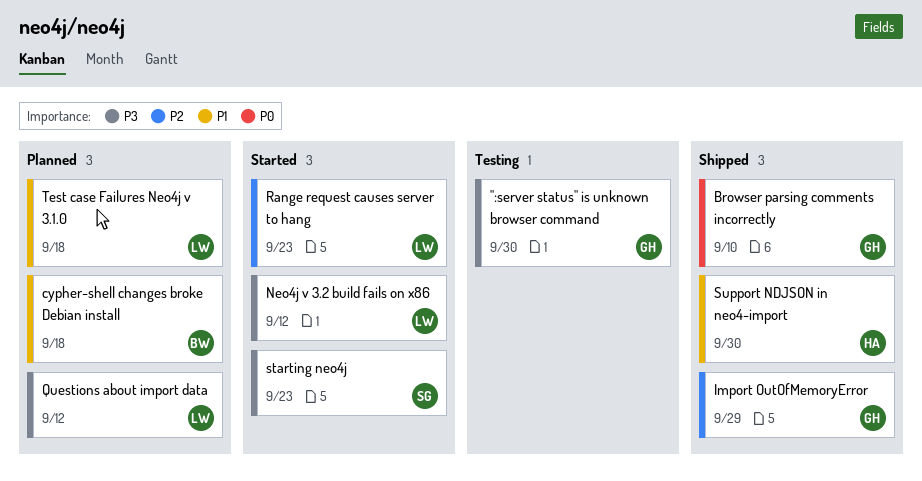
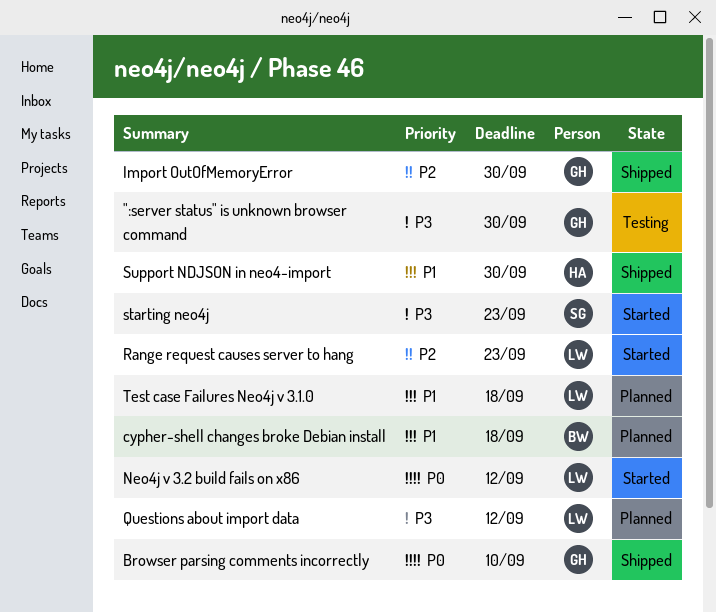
Import OutOfMemoryError, due: Sep 29 -> Sep 30
Neo4j v 3.2 build fails on x86, priority: P3 -> P0

